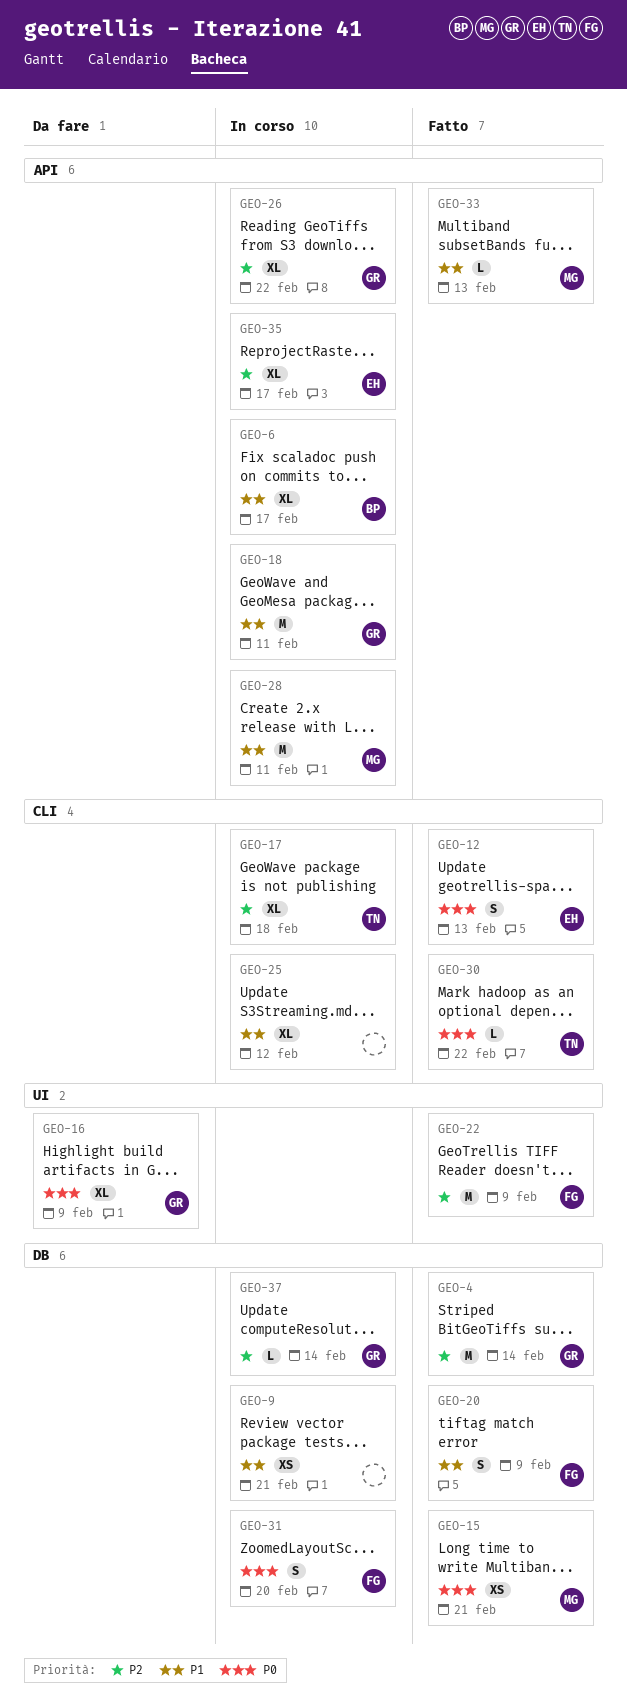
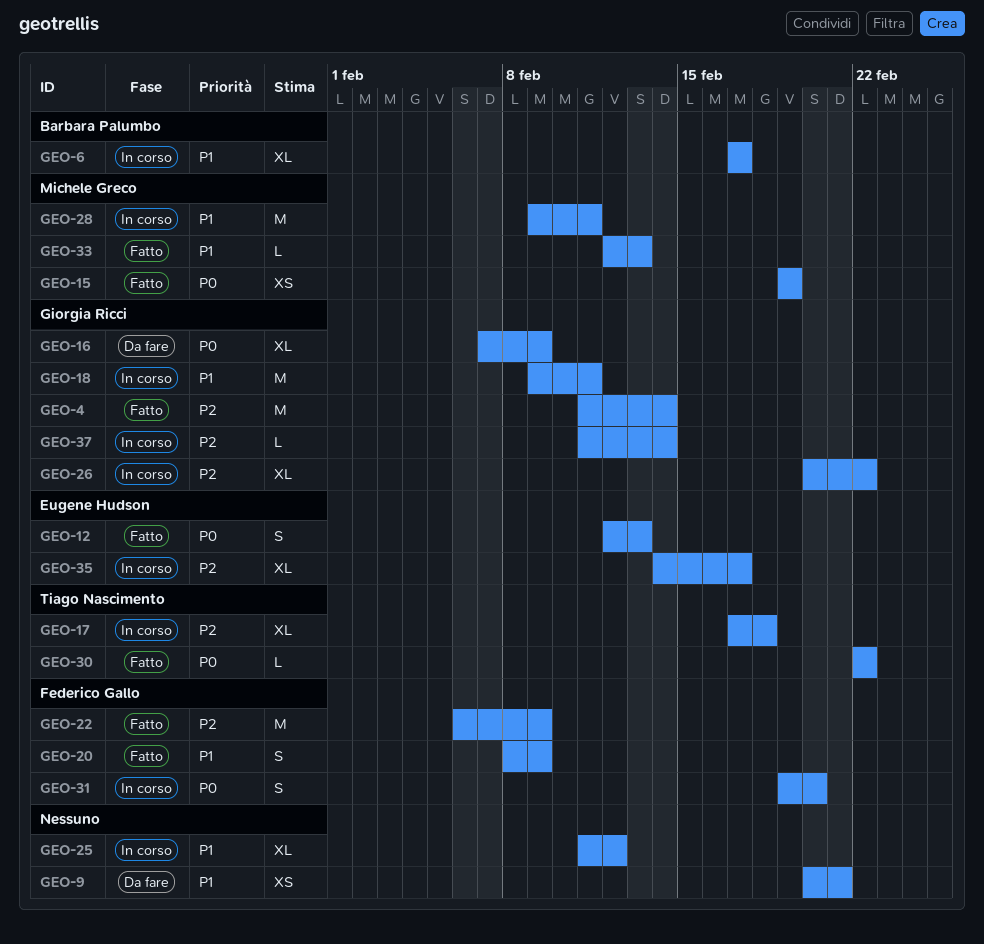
GEO-9, status: In corso -> Da fare
GEO-15, due: Feb 21 -> Feb 19

